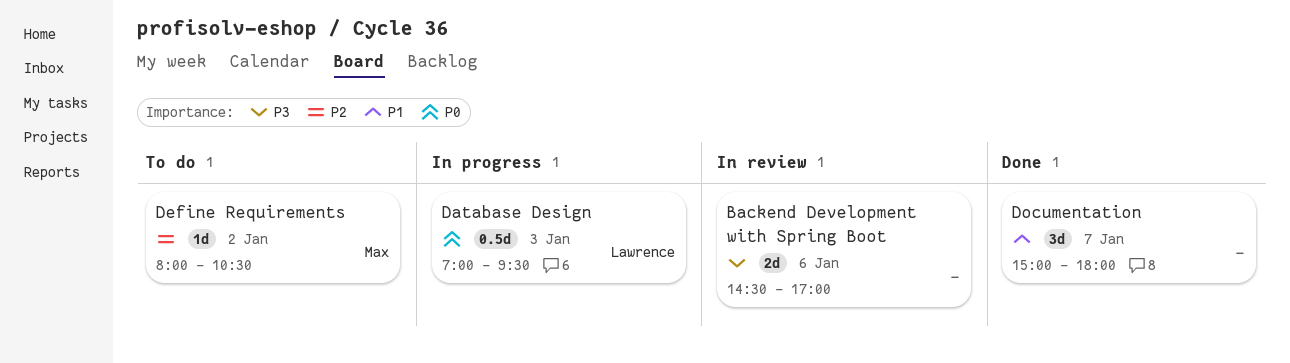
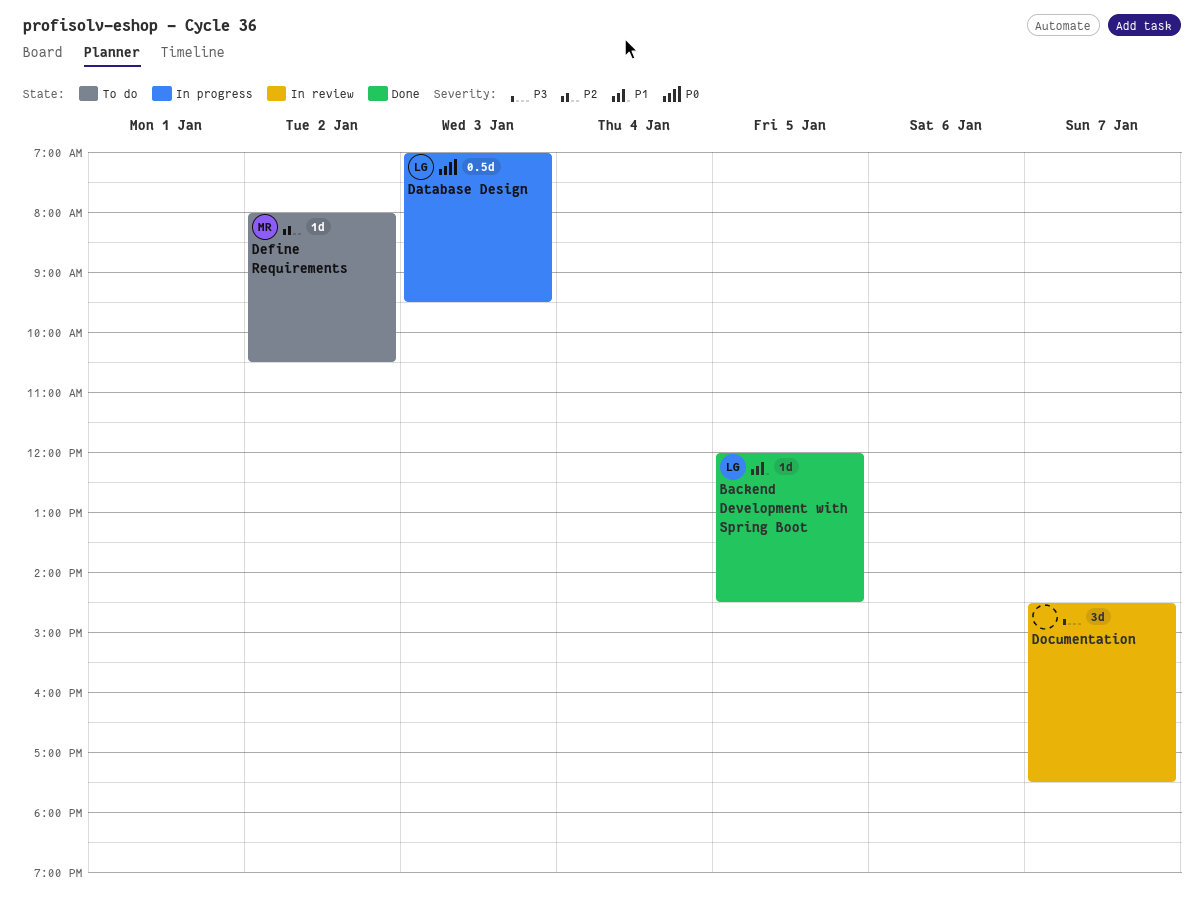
Backend Development with Spring Boot, status: In review -> Done
Backend Development with Spring Boot, owner: none -> Lawrence
Backend Development with Spring Boot, priority: P3 -> P1
Backend Development with Spring Boot, estimate: 2d -> 1d
Backend Development with Spring Boot, day: Jan 6 -> Jan 5
Backend Development with Spring Boot, begins: 14:30 -> 12:00
Backend Development with Spring Boot, ends: 17:00 -> 14:30
Documentation, status: Done -> In review
Documentation, priority: P1 -> P3
Documentation, begins: 15:00 -> 14:30
Documentation, ends: 18:00 -> 17:30

